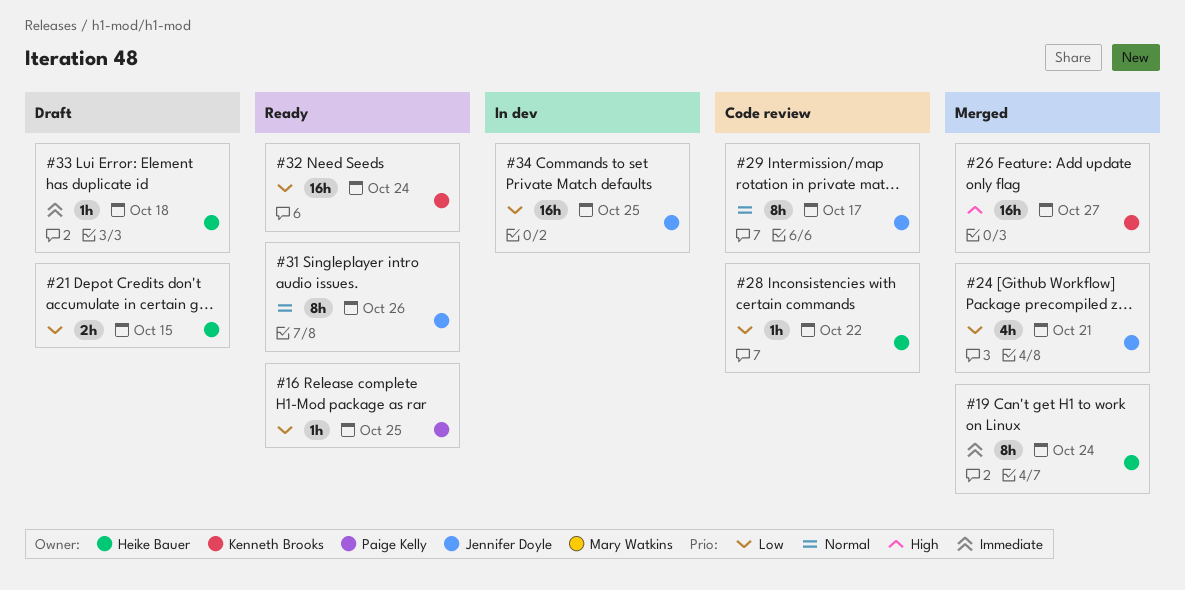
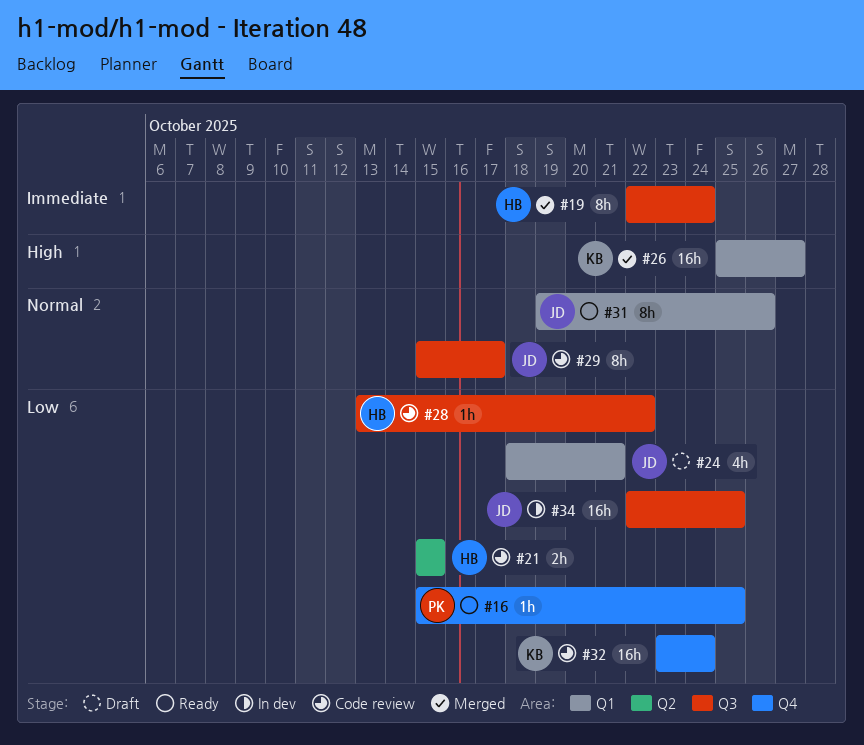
#21, status: Draft -> Code review
#24, status: Merged -> Draft
#32, status: Ready -> Code review
#33: present -> none

